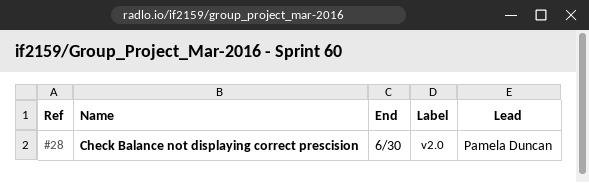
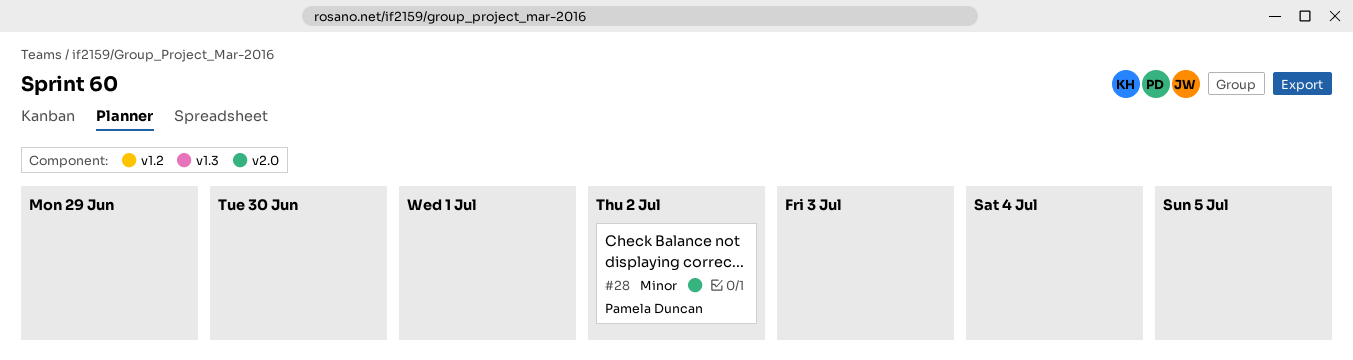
#28, due: Jun 30 -> Jul 2

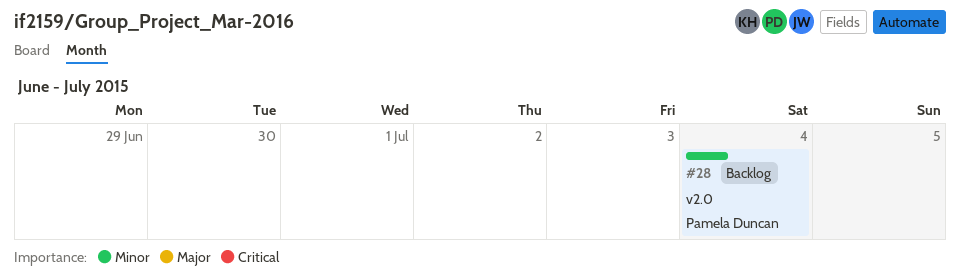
#28, due: Jul 2 -> Jul 4

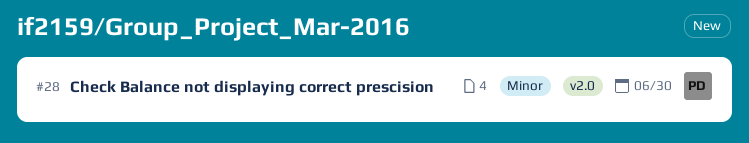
#28, due: Jul 4 -> Jun 30

